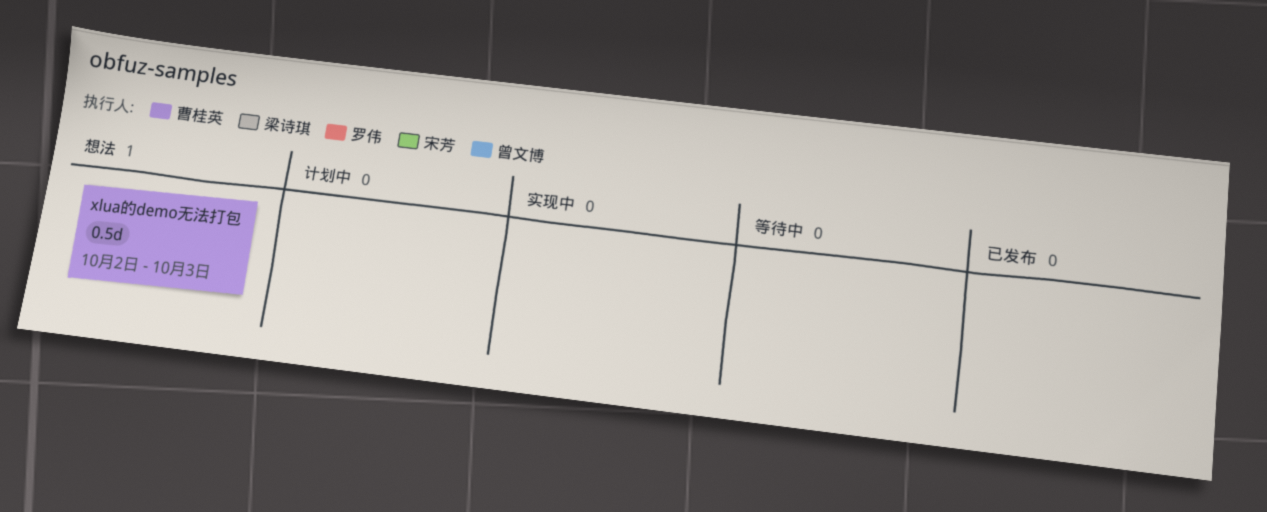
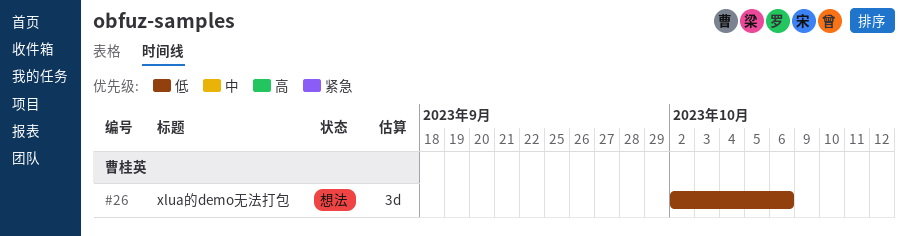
xlua的demo无法打包, estimate: 0.5d -> 3d
xlua的demo无法打包, due: Oct 3 -> Oct 6

